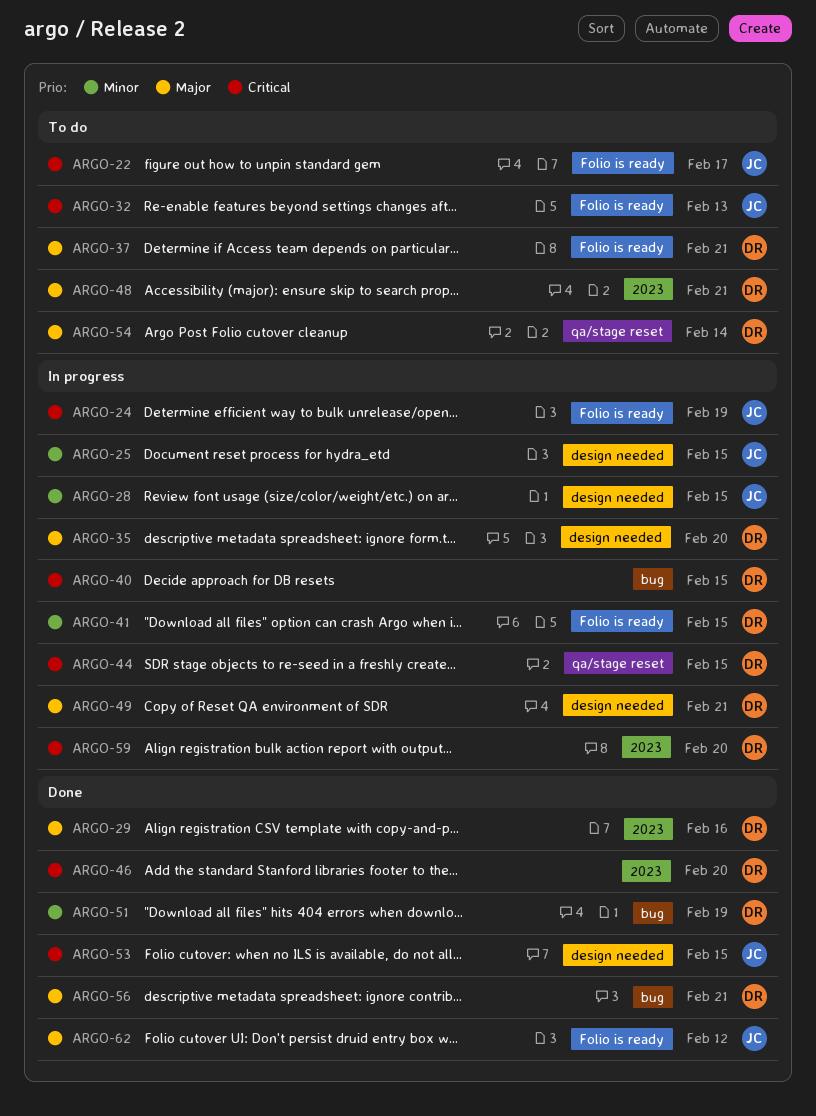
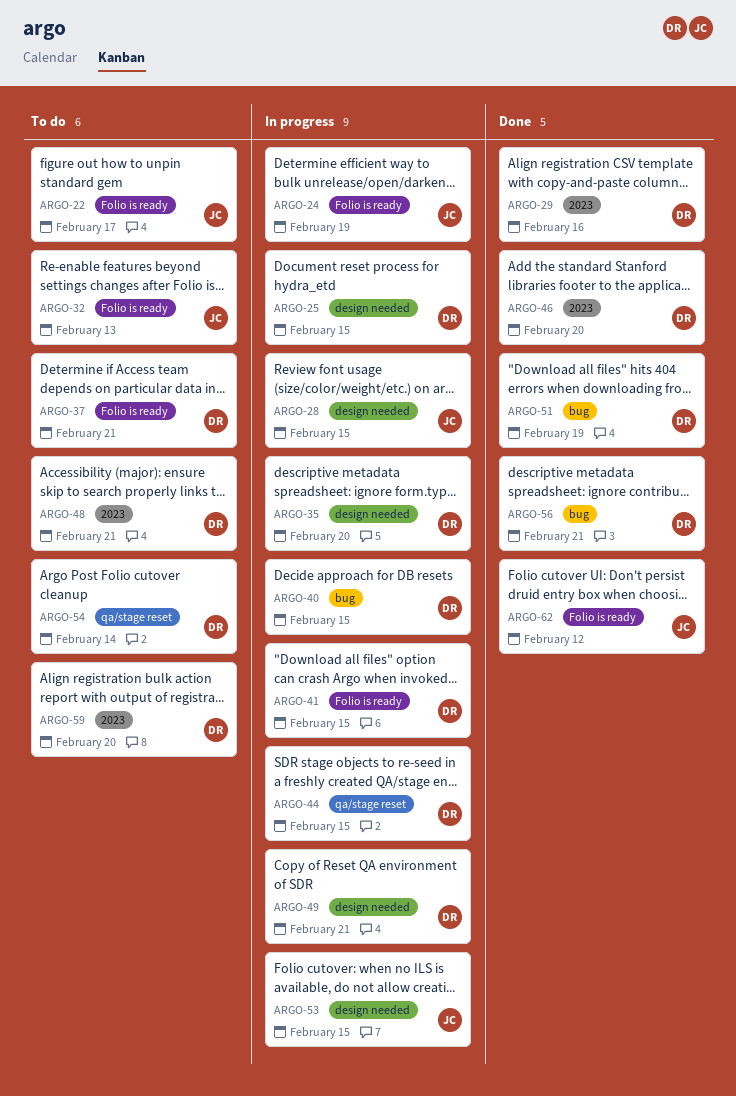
ARGO-25, owner: JC -> DR
ARGO-53, status: Done -> In progress
ARGO-59, status: In progress -> To do

